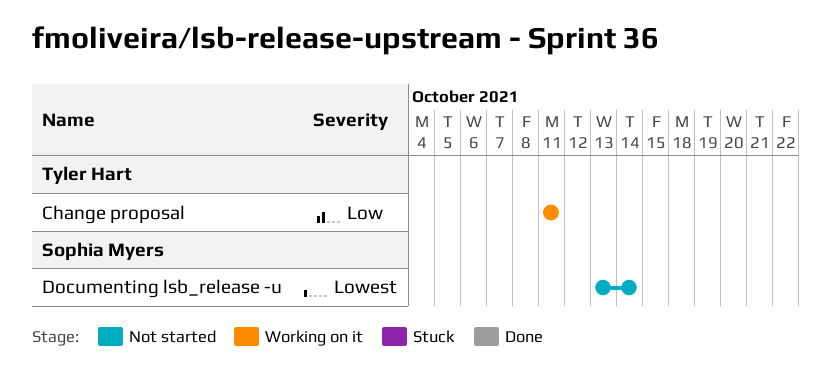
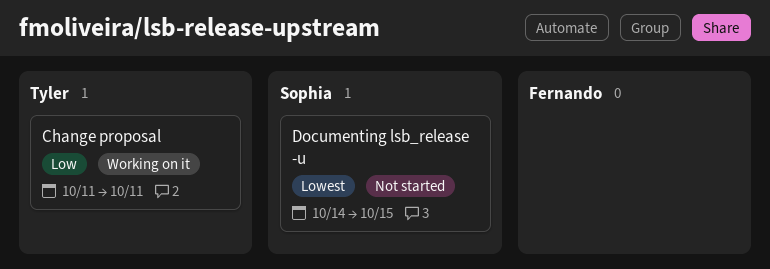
Documenting lsb_release -u, start: Oct 13 -> Oct 14
Documenting lsb_release -u, due: Oct 14 -> Oct 15

